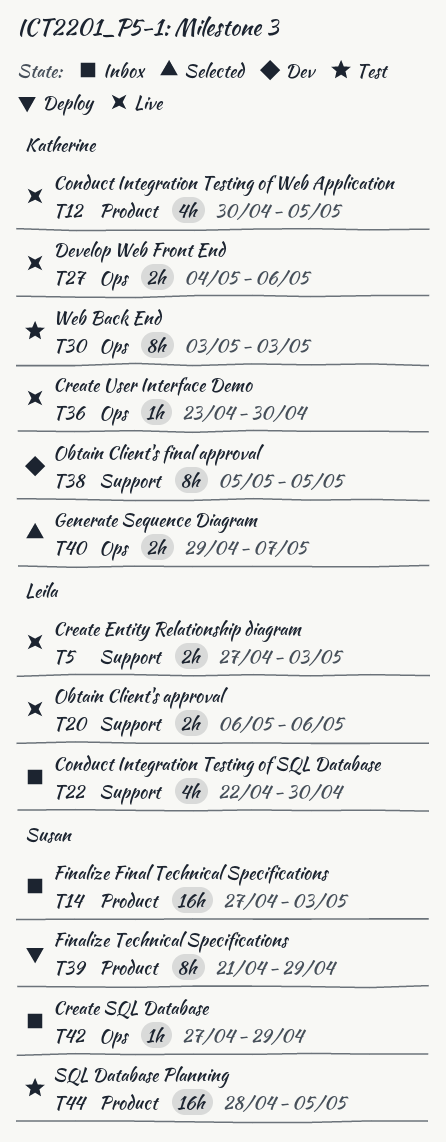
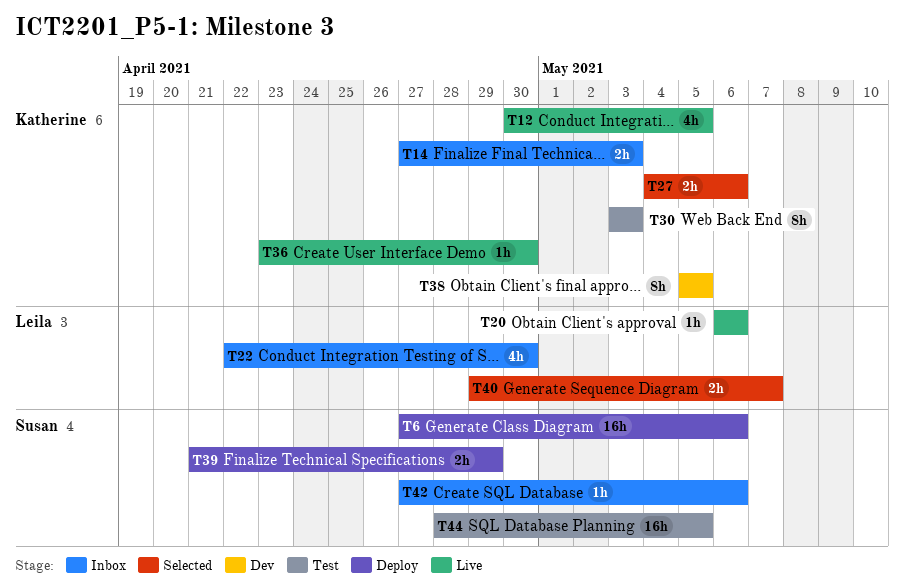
T5: present -> none
T6: none -> present
T14, owner: Susan -> Katherine
T14, estimate: 16h -> 2h
T20, estimate: 2h -> 1h
T27, status: Live -> Selected
T39, estimate: 8h -> 2h
T40, owner: Katherine -> Leila
T42, due: Apr 29 -> May 6

